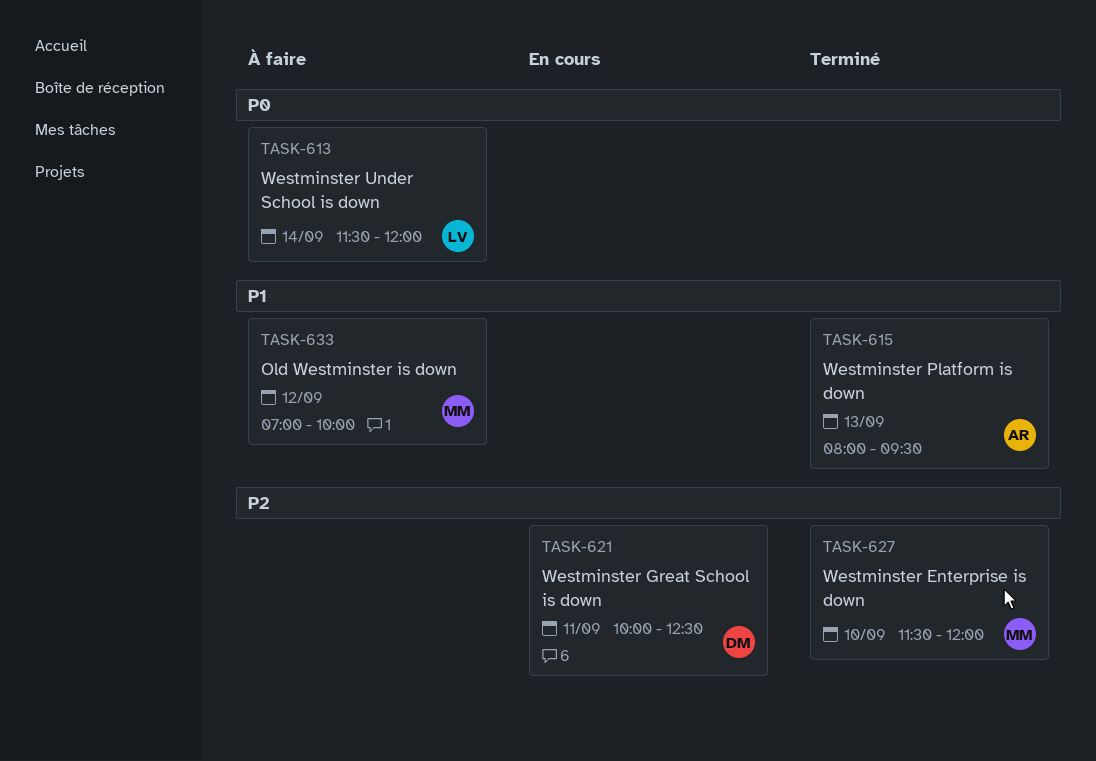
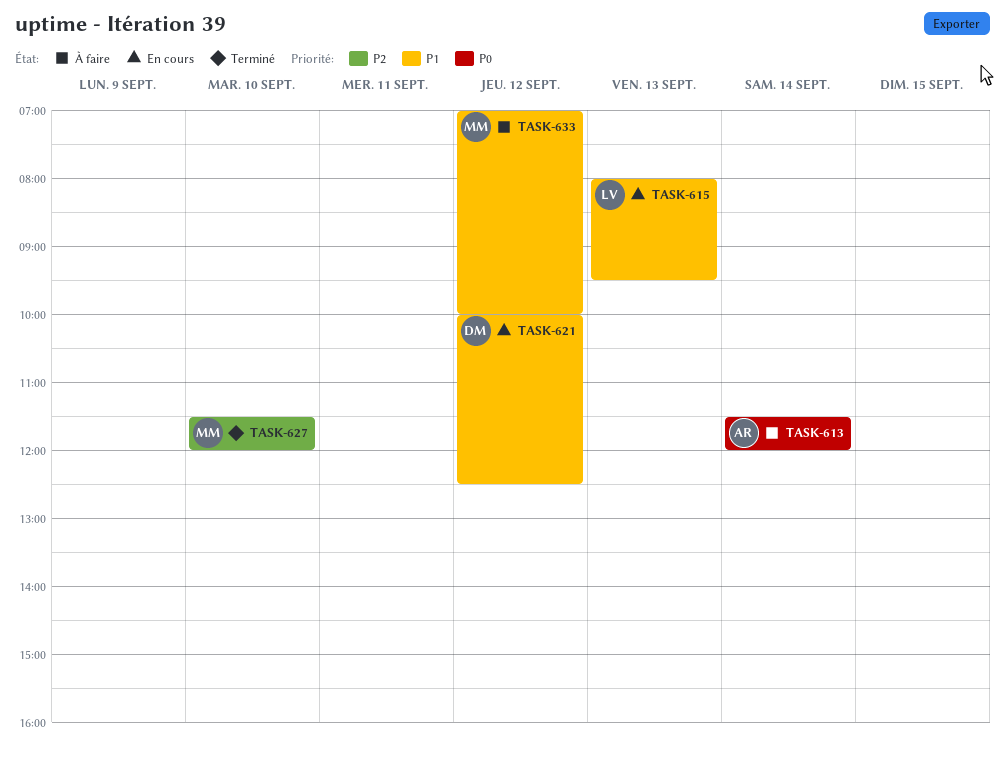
TASK-613, owner: LV -> AR
TASK-615, status: Terminé -> En cours
TASK-615, owner: AR -> LV
TASK-621, priority: P2 -> P1
TASK-621, day: Sep 11 -> Sep 12

